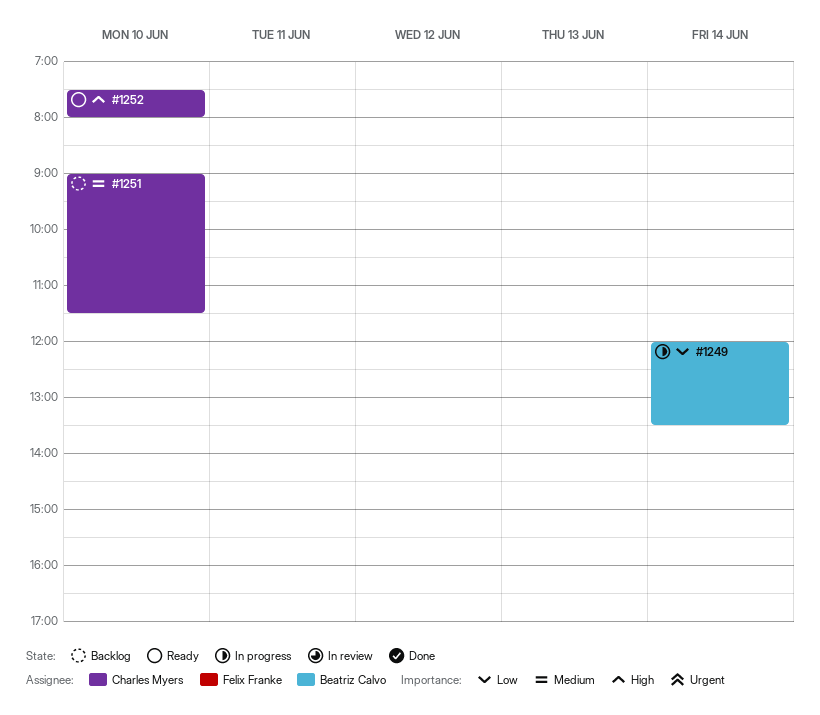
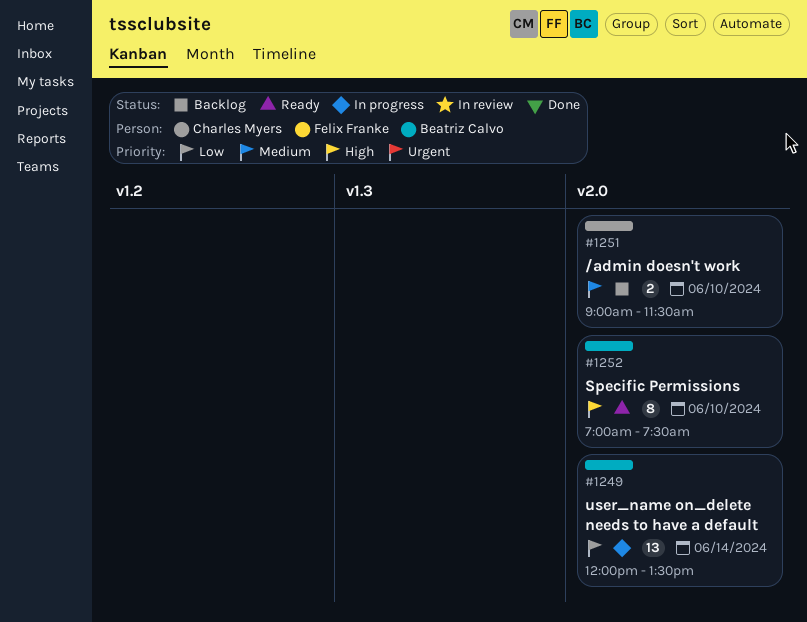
#1252, owner: Charles Myers -> Beatriz Calvo
#1252, begins: 07:30 -> 07:00
#1252, ends: 08:00 -> 07:30

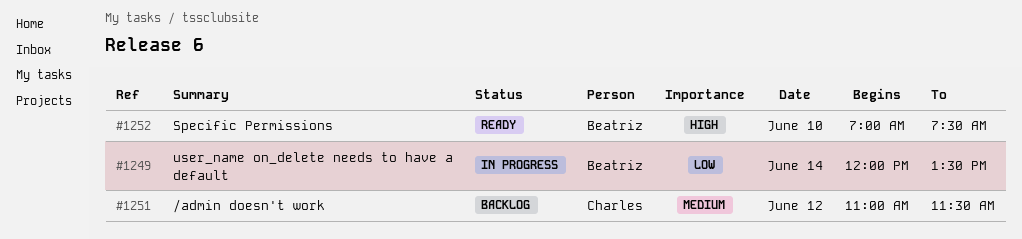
#1251, day: Jun 10 -> Jun 12
#1251, begins: 09:00 -> 11:00

